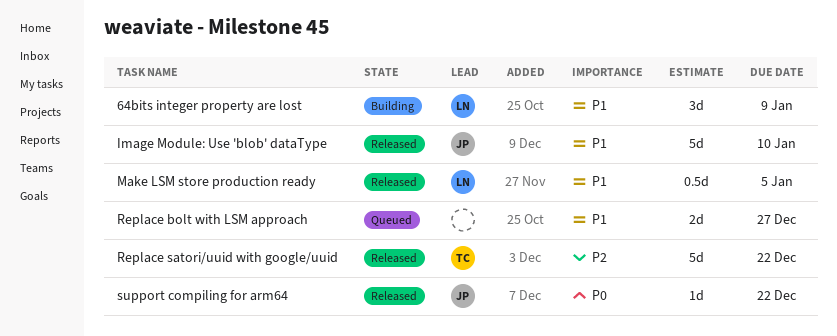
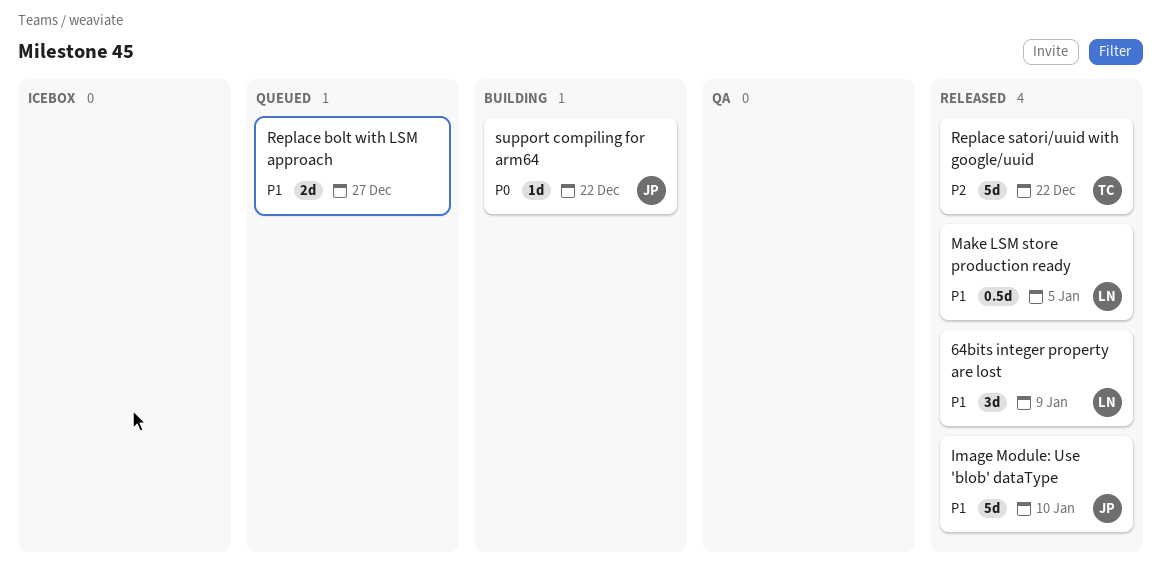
64bits integer property are lost, status: Building -> Released
support compiling for arm64, status: Released -> Building

